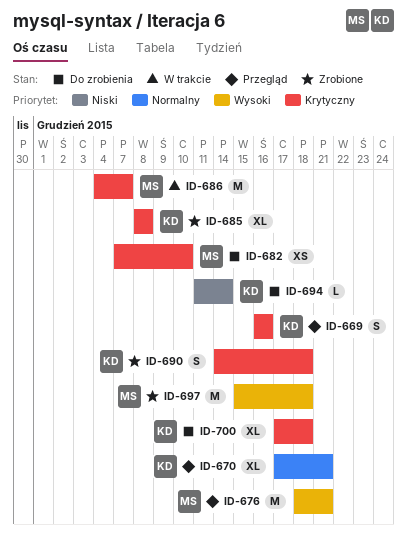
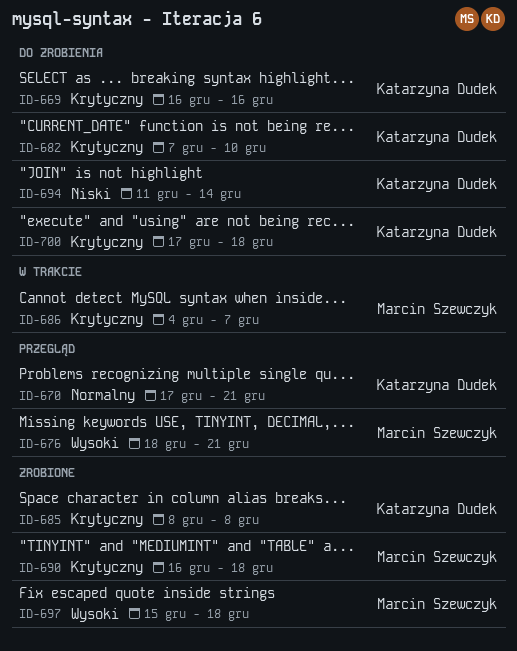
ID-669, status: Przegląd -> Do zrobienia
ID-682, owner: Marcin Szewczyk -> Katarzyna Dudek
ID-690, owner: Katarzyna Dudek -> Marcin Szewczyk
ID-690, start: Dec 14 -> Dec 16

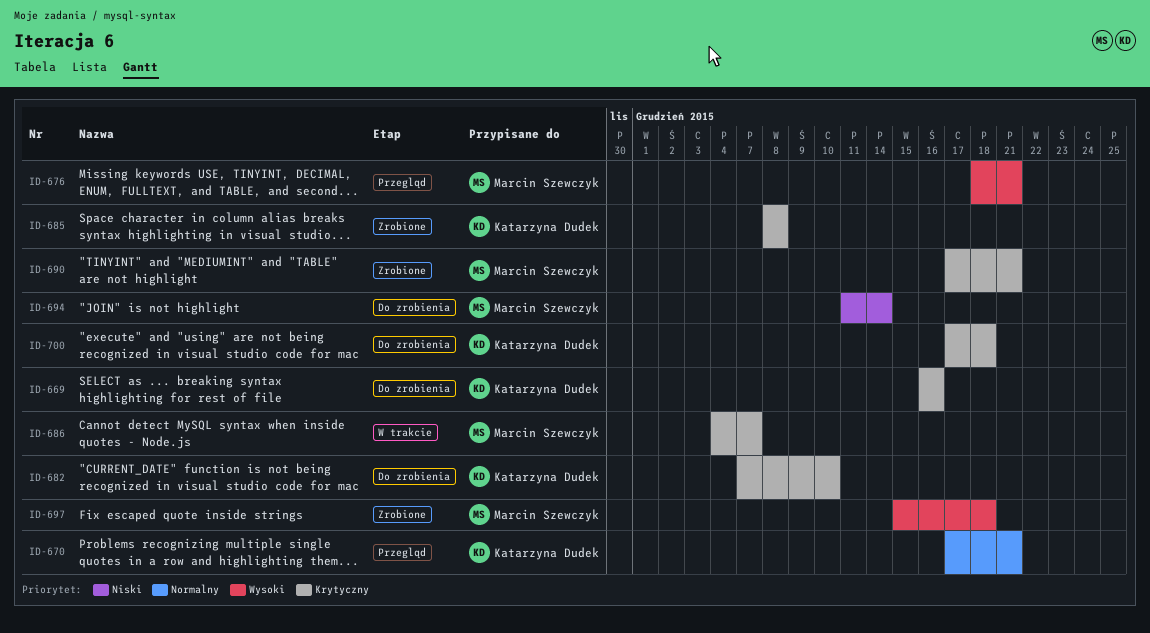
ID-690, start: Dec 16 -> Dec 17
ID-690, due: Dec 18 -> Dec 21
ID-694, owner: Katarzyna Dudek -> Marcin Szewczyk

